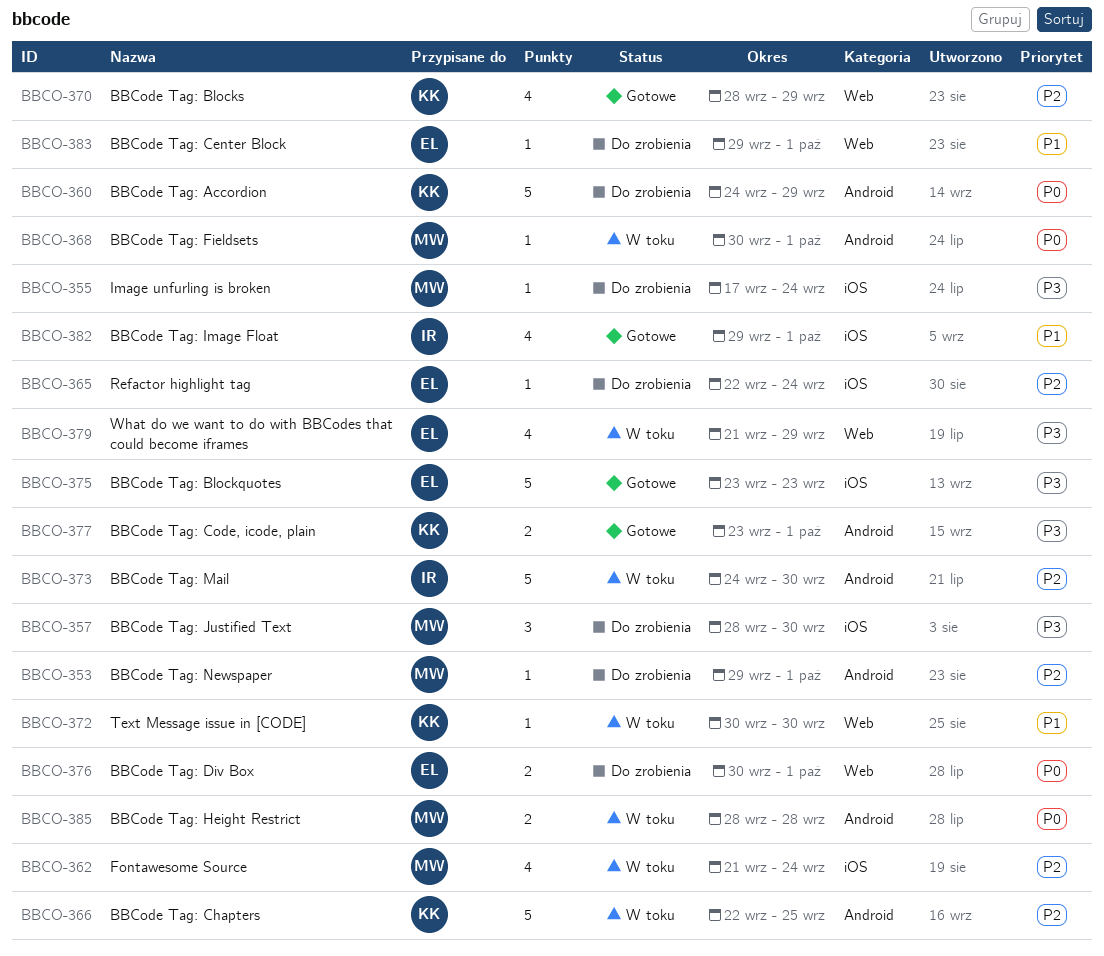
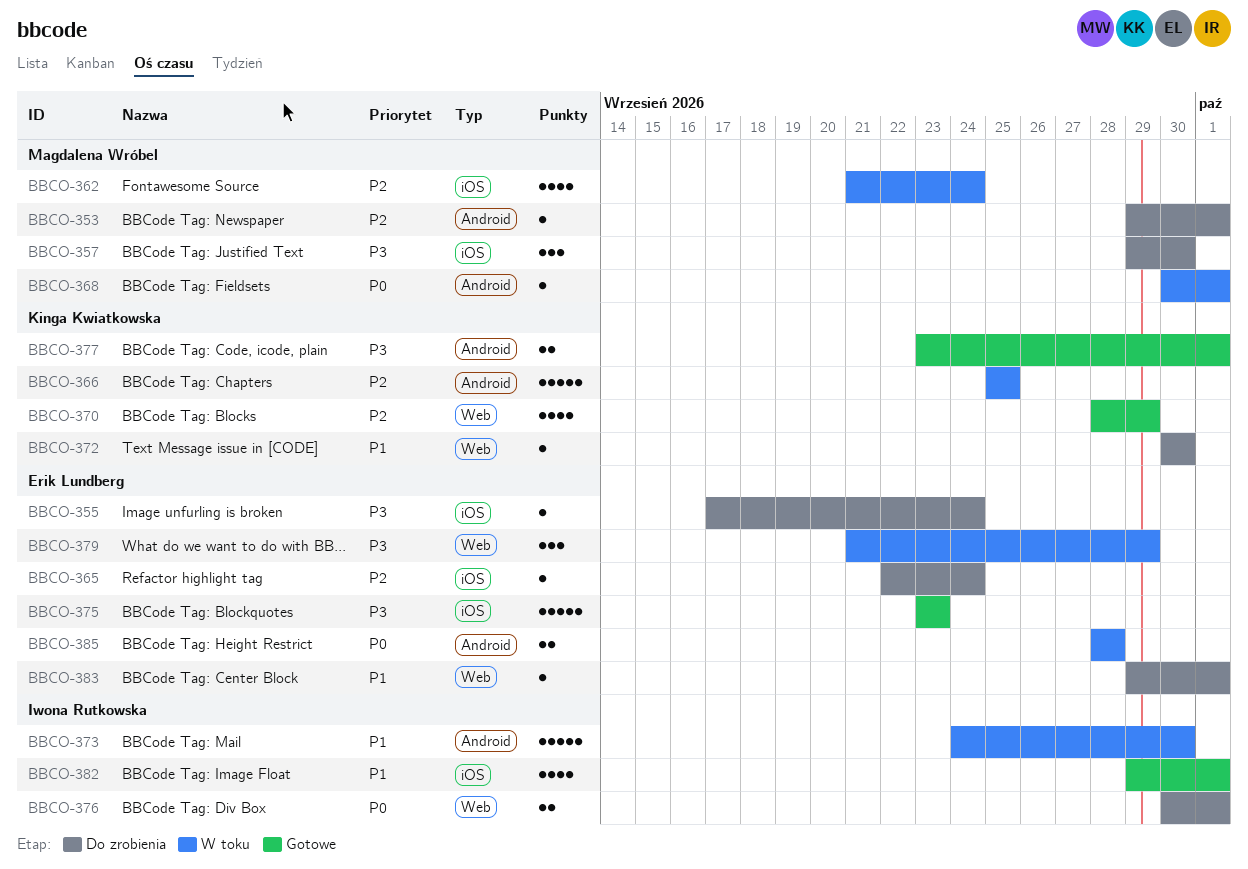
BBCO-355, owner: Magdalena Wróbel -> Erik Lundberg
BBCO-357, start: Sep 28 -> Sep 29
BBCO-360: present -> none
BBCO-366, start: Sep 22 -> Sep 25
BBCO-372, status: W toku -> Do zrobienia
BBCO-373, priority: P2 -> P1
BBCO-376, owner: Erik Lundberg -> Iwona Rutkowska
BBCO-379, estimate: 4 -> 3
BBCO-385, owner: Magdalena Wróbel -> Erik Lundberg

